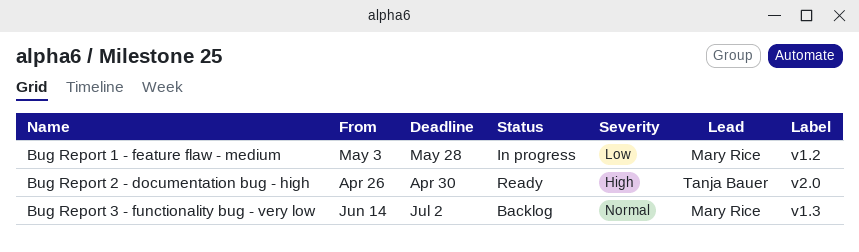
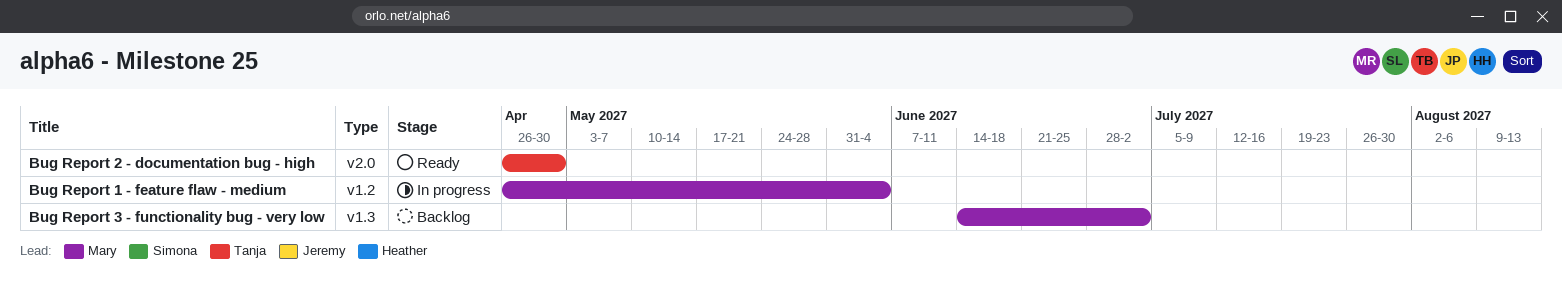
Bug Report 1 - feature flaw - medium, start: May 3 -> Apr 26
Bug Report 1 - feature flaw - medium, due: May 28 -> Jun 4

